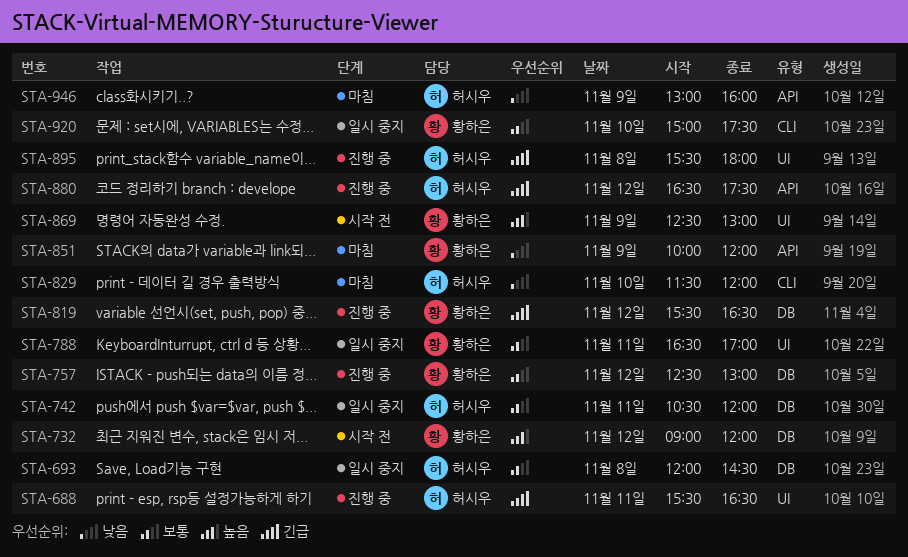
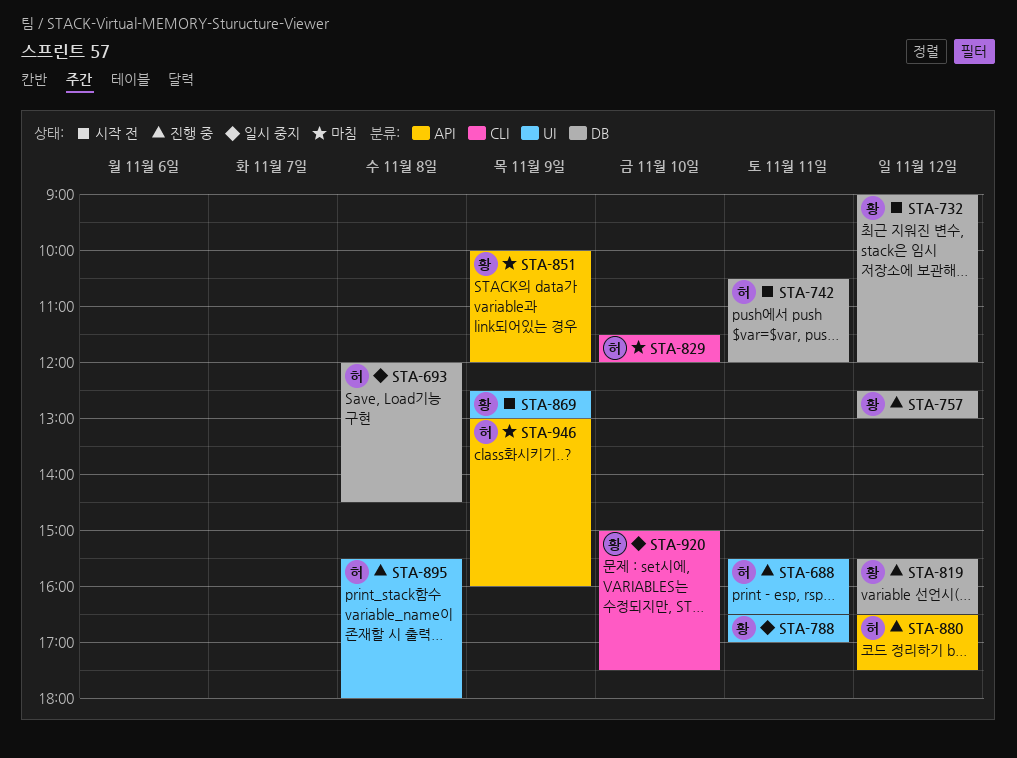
STA-742, status: 일시 중지 -> 시작 전

